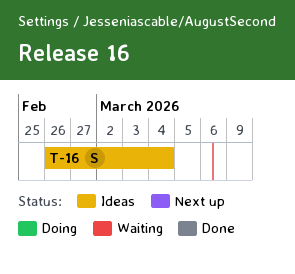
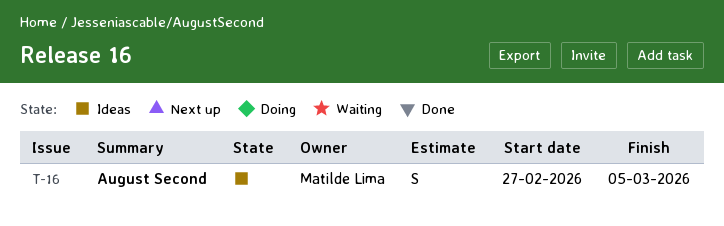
T-16, start: Feb 26 -> Feb 27
T-16, due: Mar 4 -> Mar 5

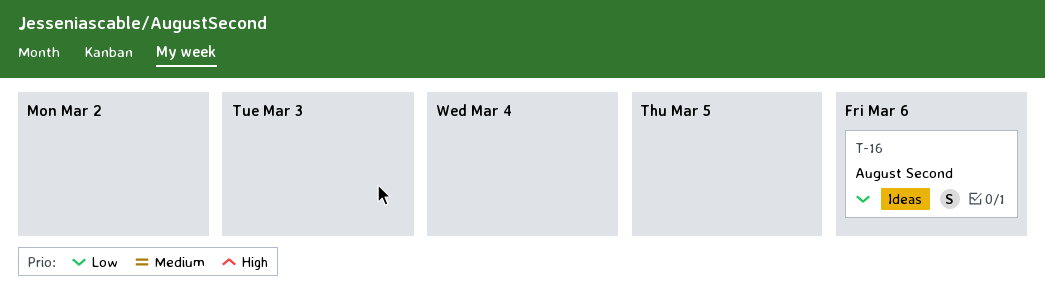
T-16, due: Mar 5 -> Mar 6

